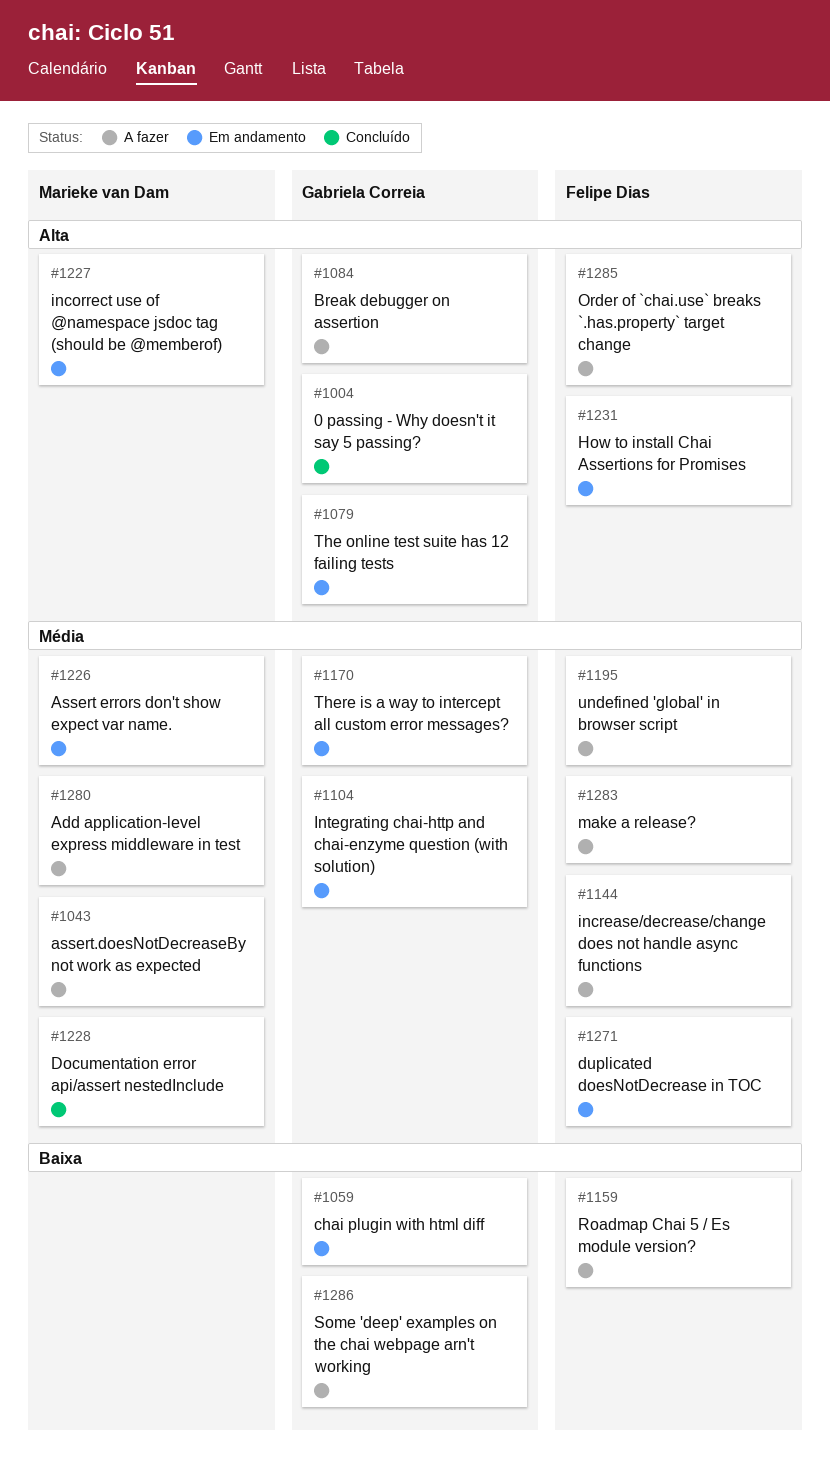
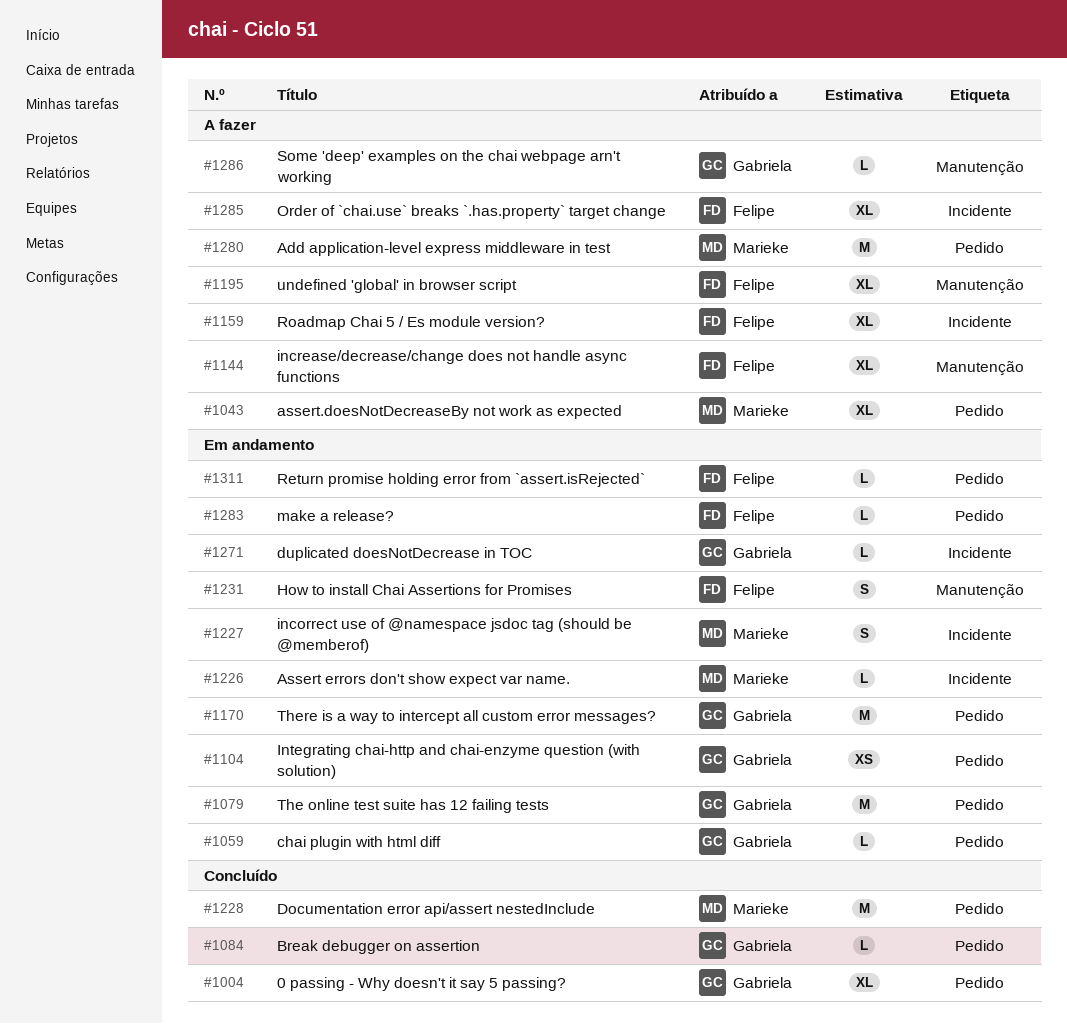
#1084, status: A fazer -> Concluído
#1271, owner: Felipe Dias -> Gabriela Correia
#1283, status: A fazer -> Em andamento
#1311: none -> present

